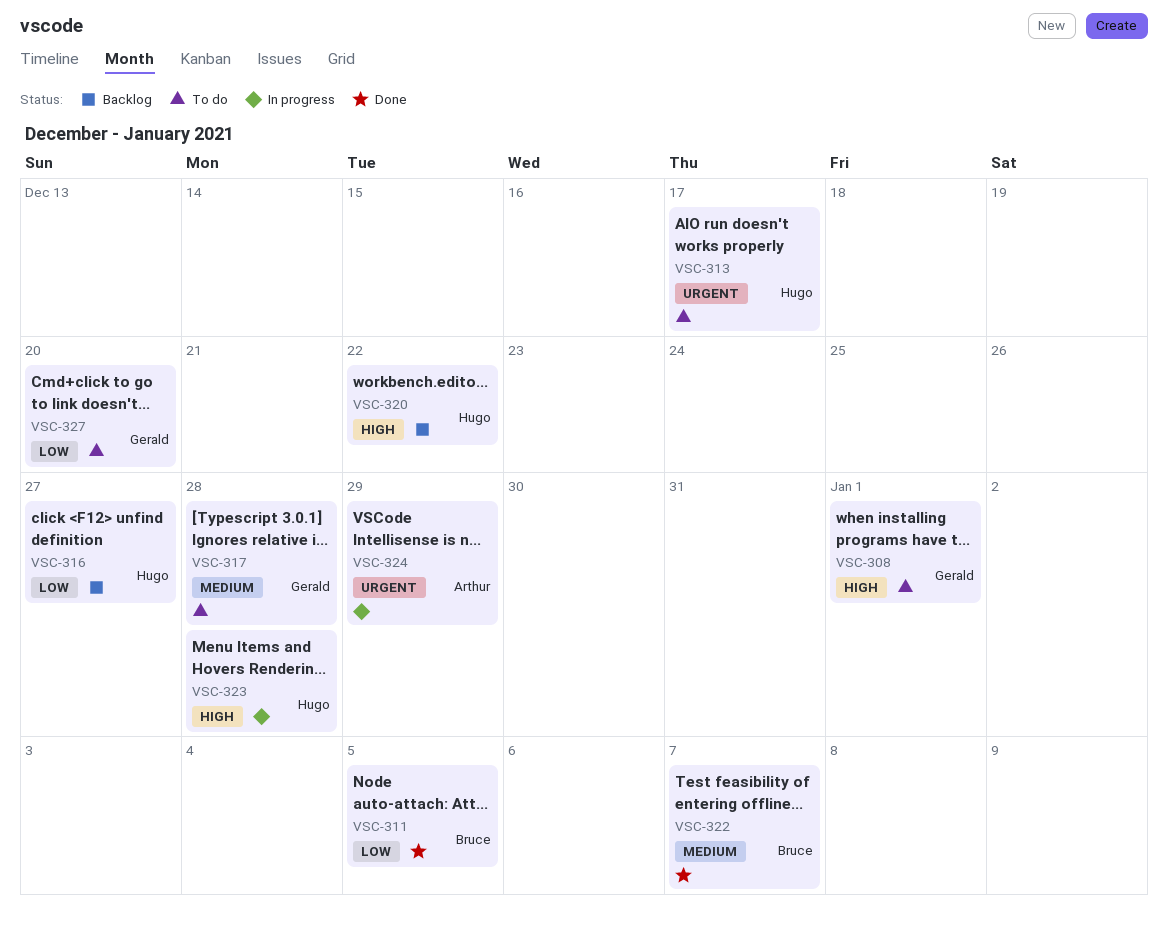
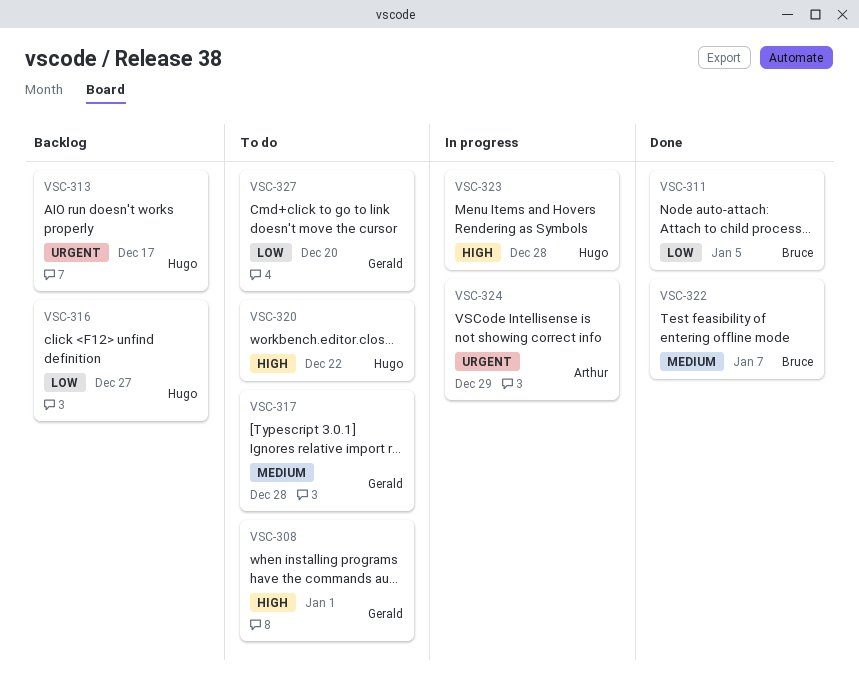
VSC-313, status: To do -> Backlog
VSC-320, status: Backlog -> To do

